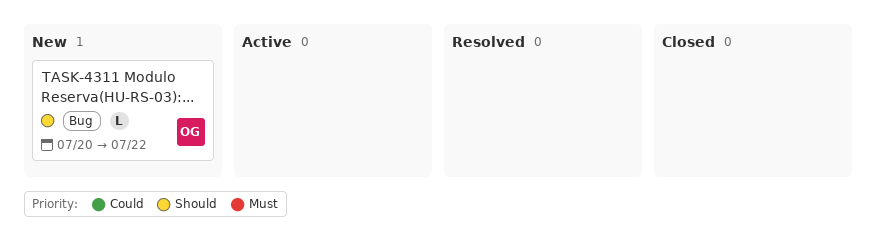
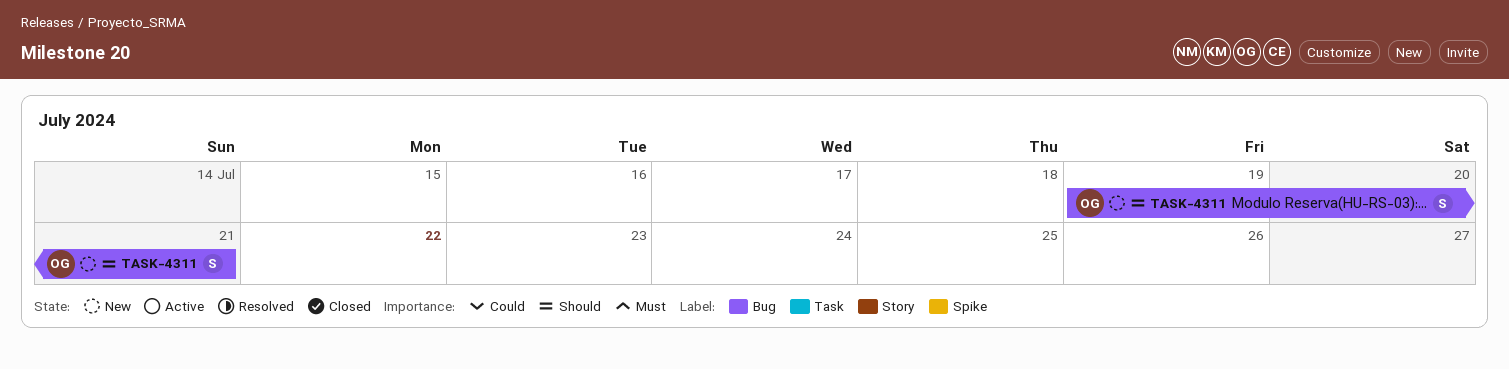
TASK-4311, estimate: L -> S
TASK-4311, start: Jul 20 -> Jul 19
TASK-4311, due: Jul 22 -> Jul 21

